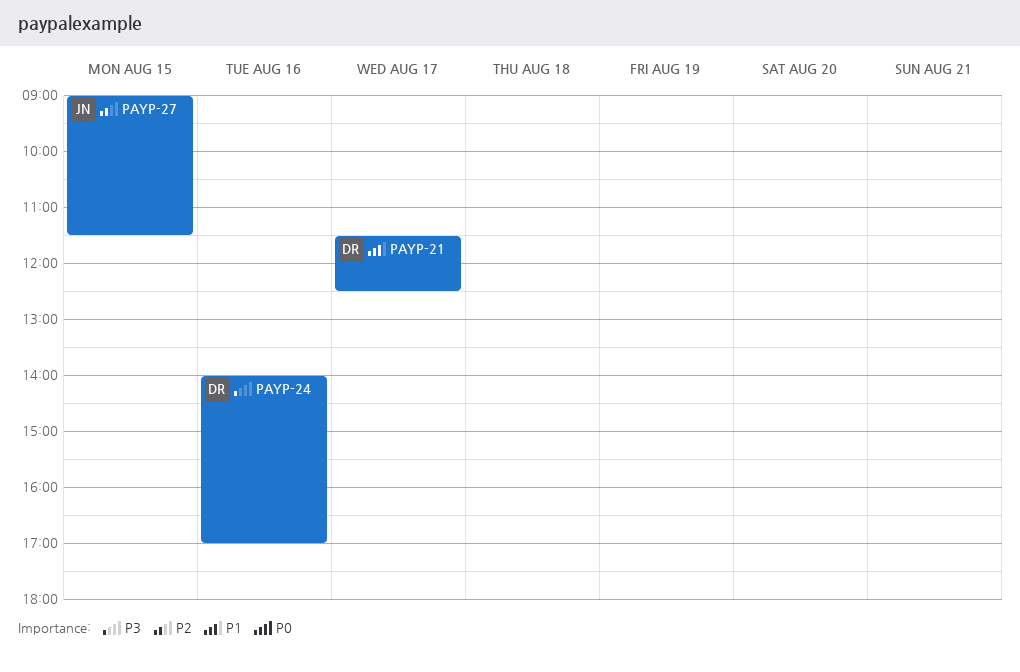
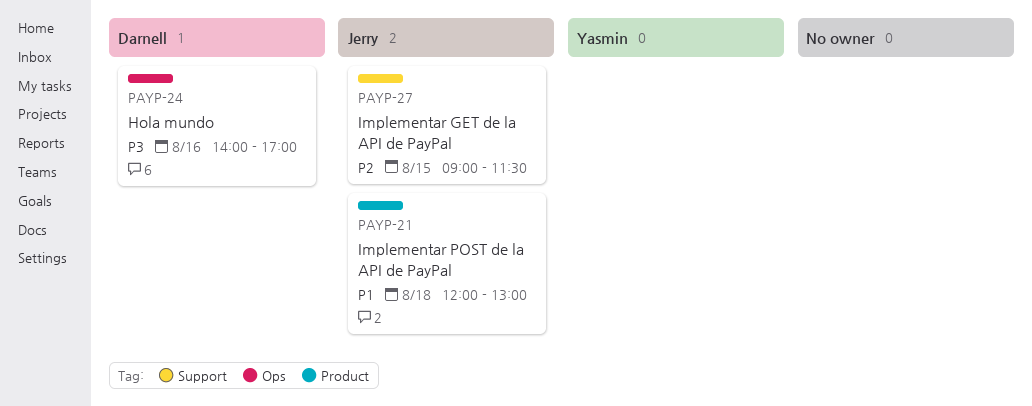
PAYP-21, owner: Darnell -> Jerry
PAYP-21, day: Aug 17 -> Aug 18
PAYP-21, begins: 11:30 -> 12:00
PAYP-21, ends: 12:30 -> 13:00

